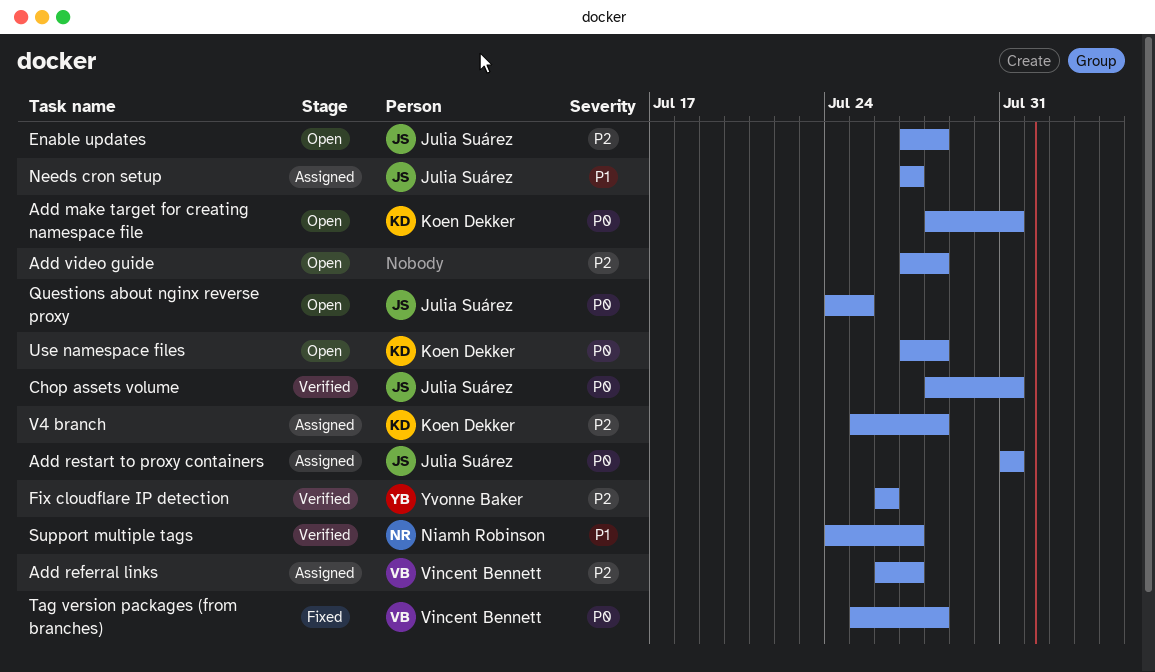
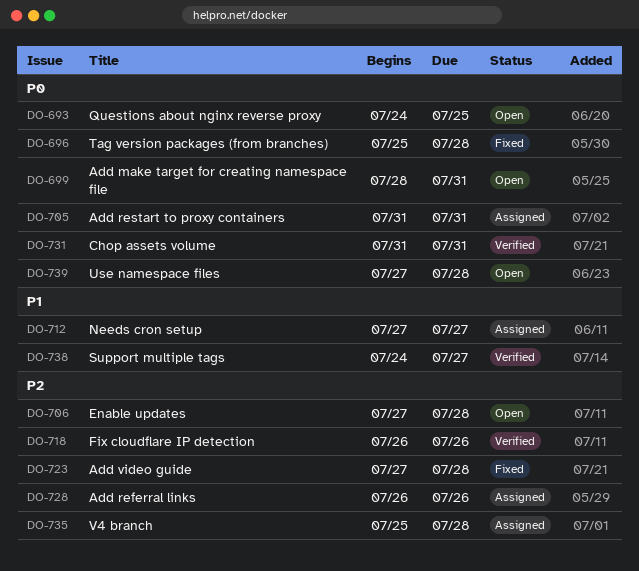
Add referral links, due: Jul 27 -> Jul 26
Add video guide, status: Open -> Fixed
Chop assets volume, start: Jul 28 -> Jul 31

